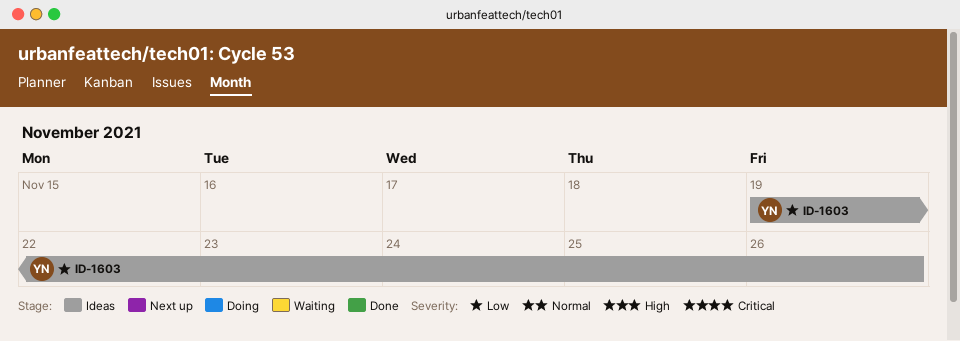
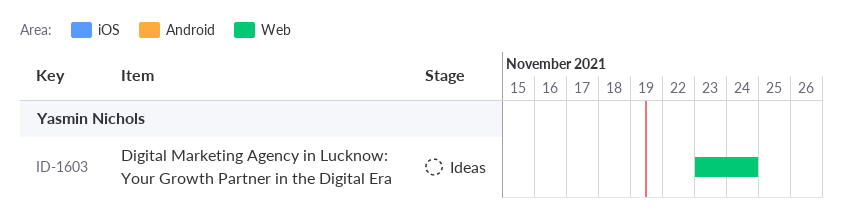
ID-1603, start: Nov 19 -> Nov 23
ID-1603, due: Nov 26 -> Nov 24

